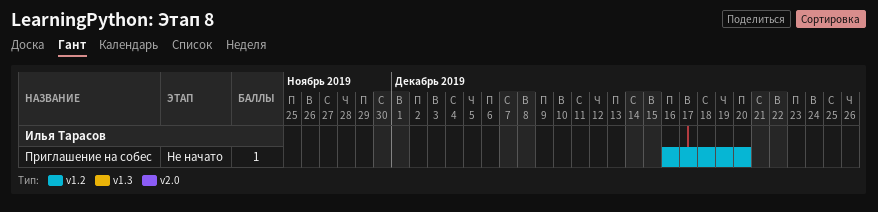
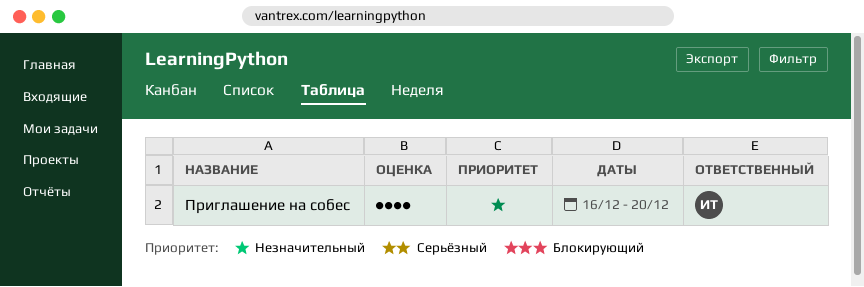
Приглашение на собес, estimate: 1 -> 4

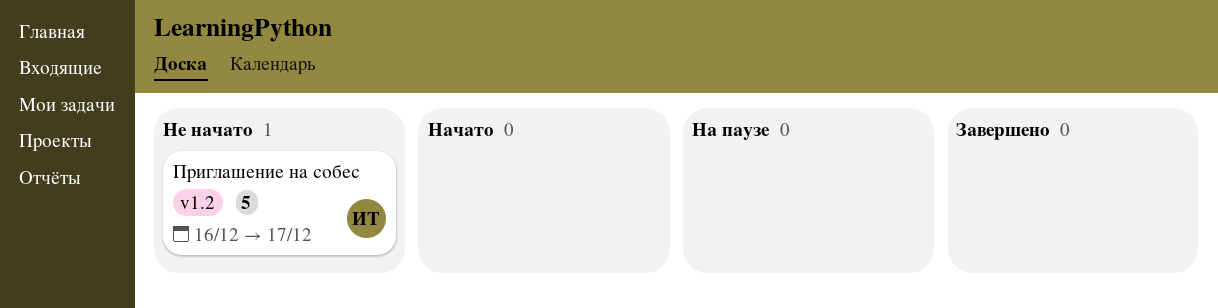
Приглашение на собес, estimate: 4 -> 5
Приглашение на собес, due: Dec 20 -> Dec 17

